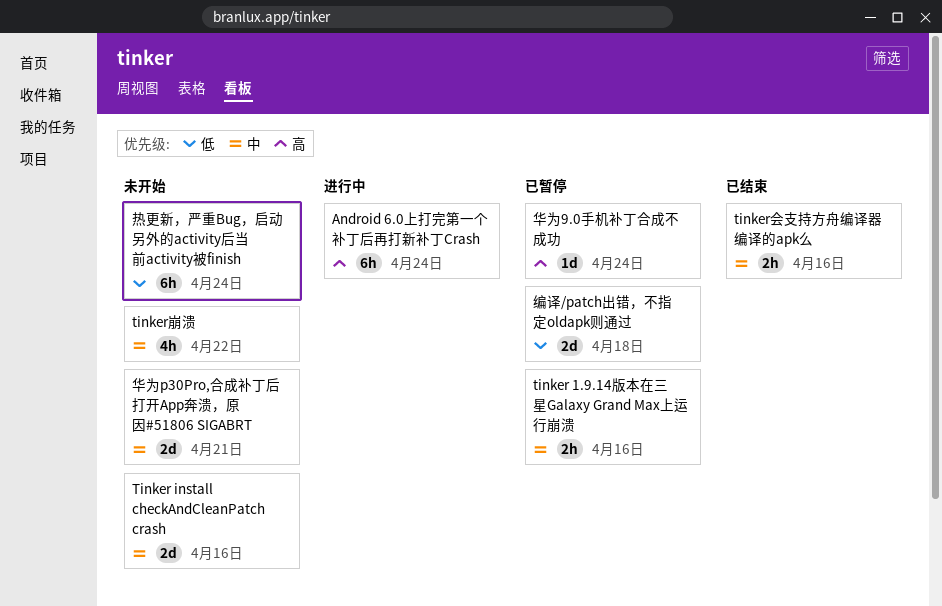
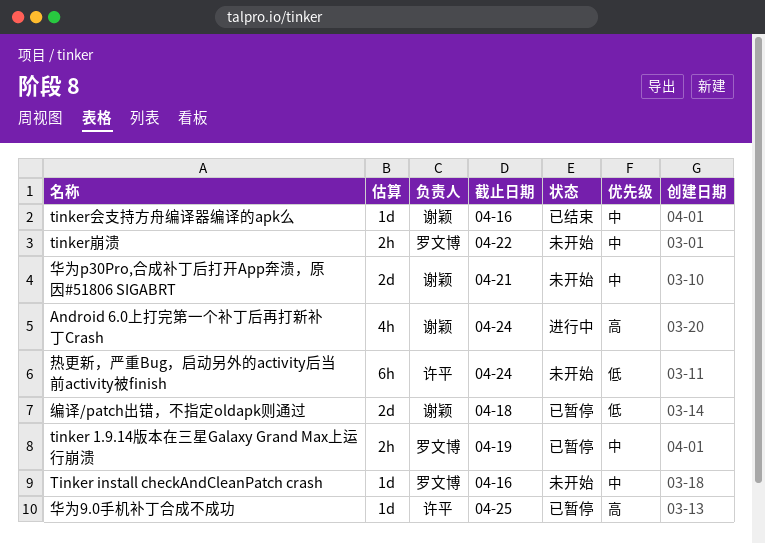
Android 6.0上打完第一个补丁后再打新补丁Crash, estimate: 6h -> 4h
tinker 1.9.14版本在三星Galaxy Grand Max上运行崩溃, due: Apr 16 -> Apr 19
Tinker install checkAndCleanPatch crash, estimate: 2d -> 1d
tinker会支持方舟编译器编译的apk么, estimate: 2h -> 1d
tinker崩溃, estimate: 4h -> 2h
华为9.0手机补丁合成不成功, due: Apr 24 -> Apr 25

